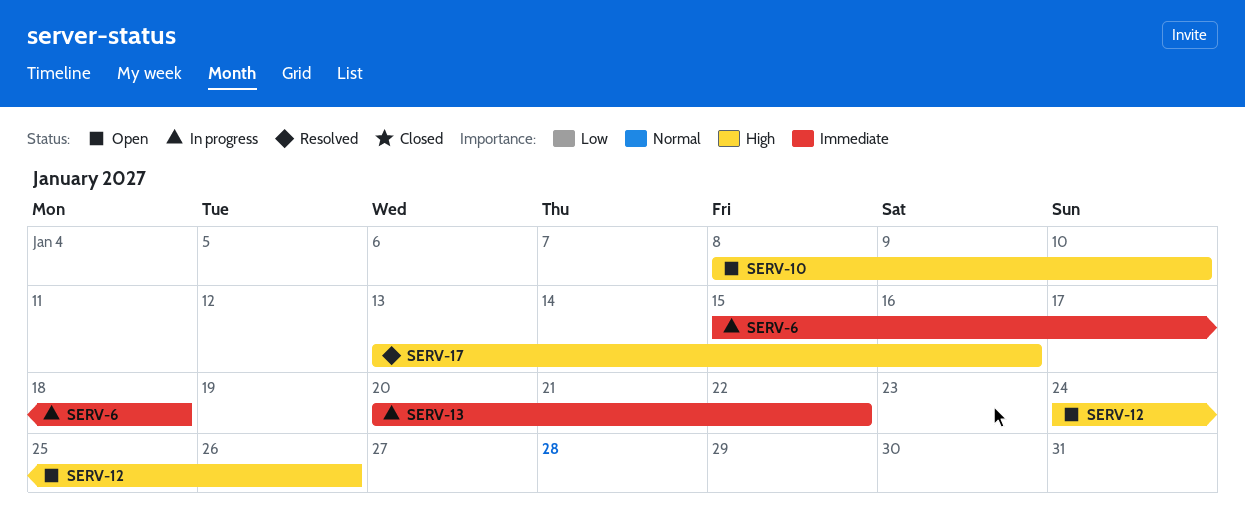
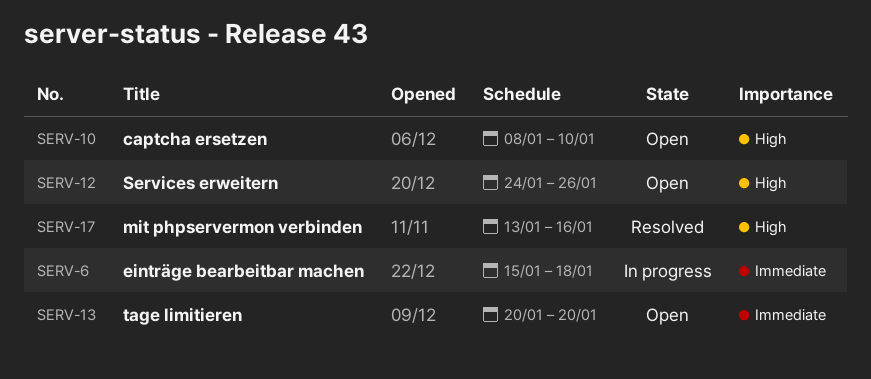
SERV-13, status: In progress -> Open
SERV-13, due: Jan 22 -> Jan 20

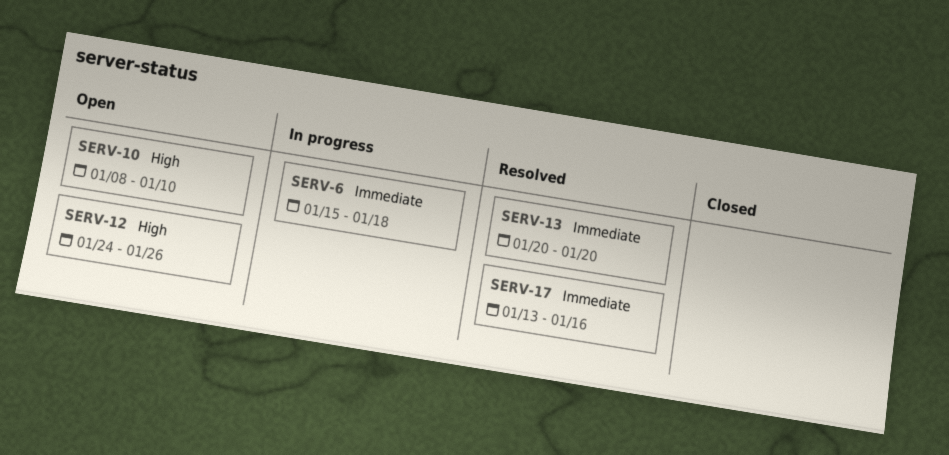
SERV-13, status: Open -> Resolved
SERV-17, priority: High -> Immediate

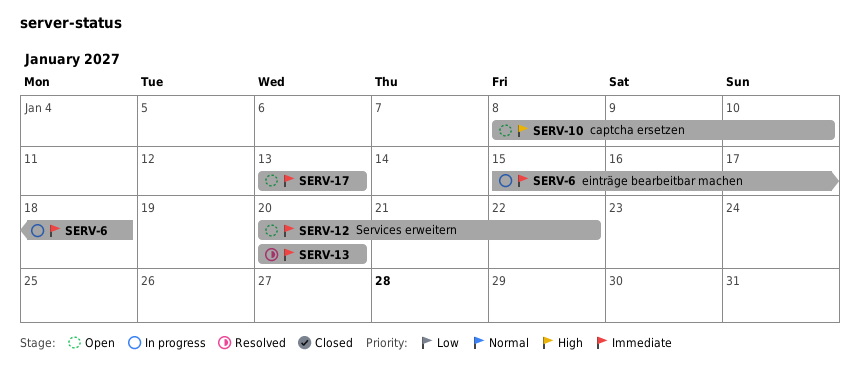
SERV-12, priority: High -> Immediate
SERV-12, start: Jan 24 -> Jan 20
SERV-12, due: Jan 26 -> Jan 22
SERV-17, status: Resolved -> Open
SERV-17, due: Jan 16 -> Jan 13

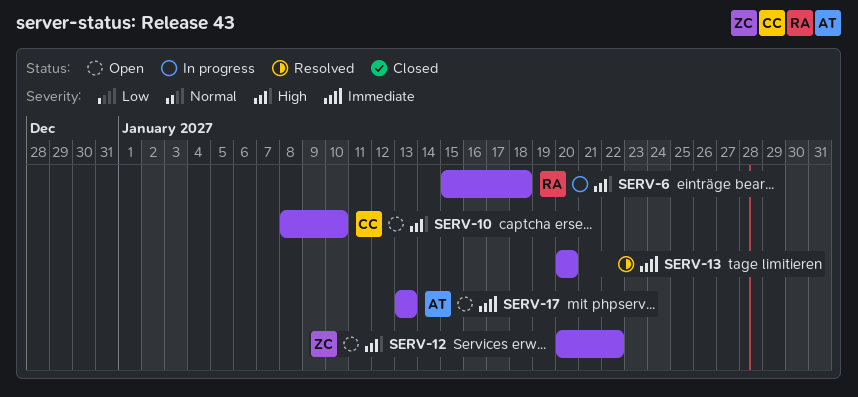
SERV-6, priority: Immediate -> High
SERV-12, priority: Immediate -> High

